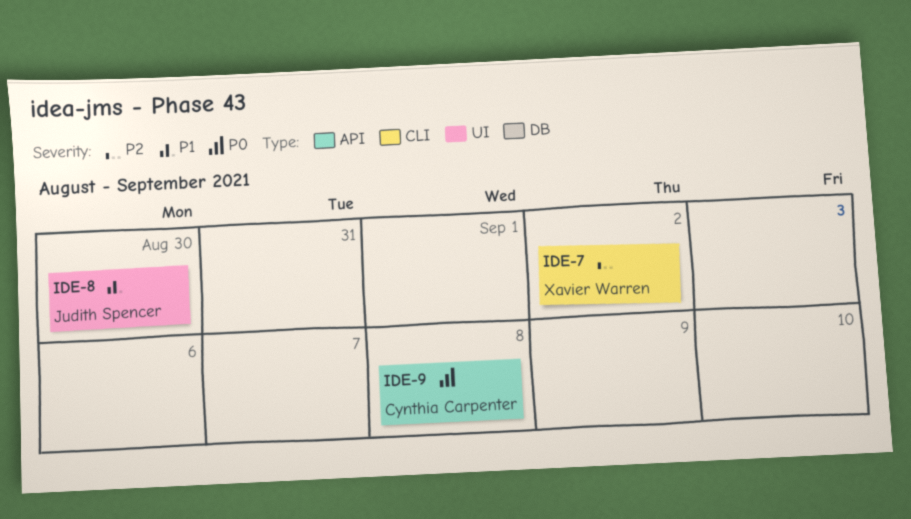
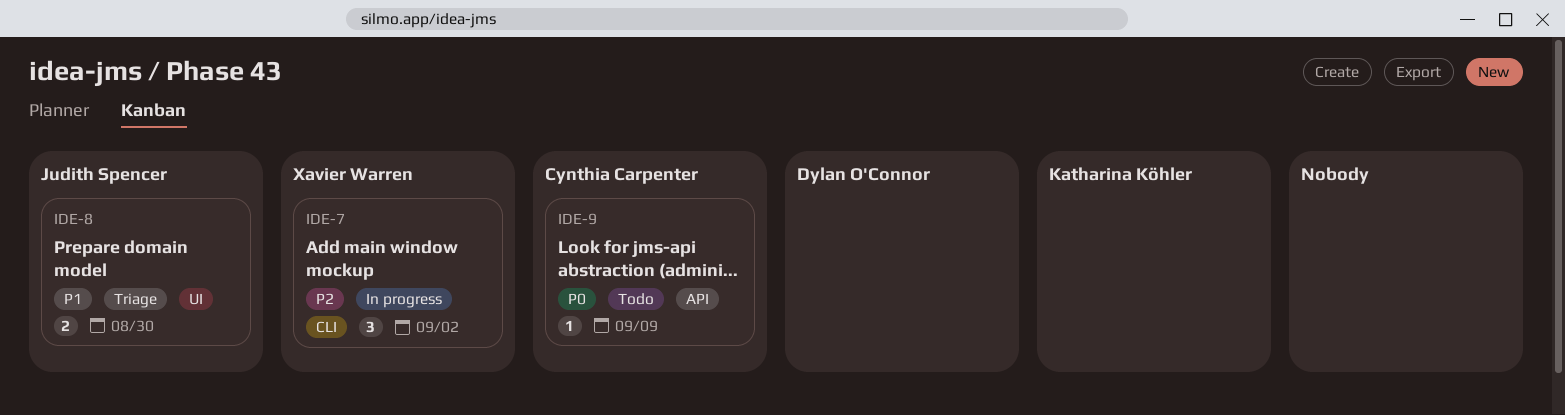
IDE-9, due: Sep 8 -> Sep 9

